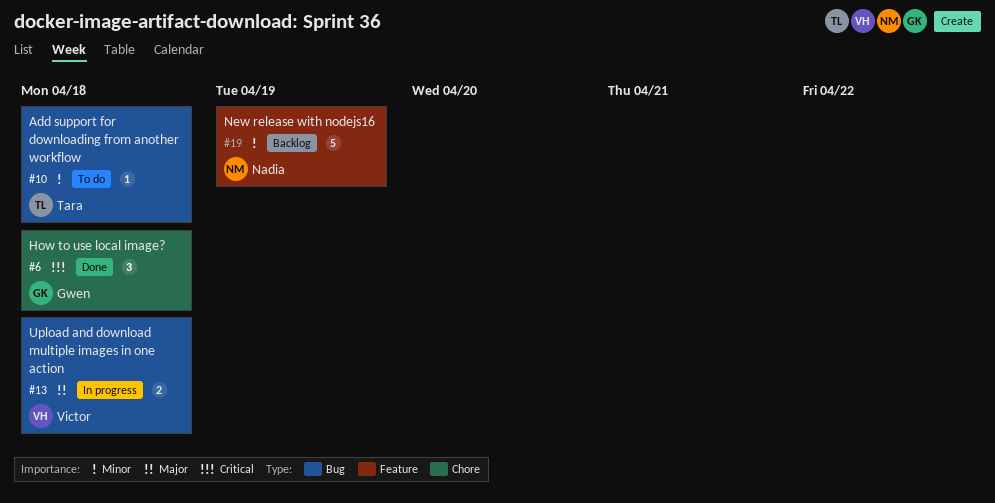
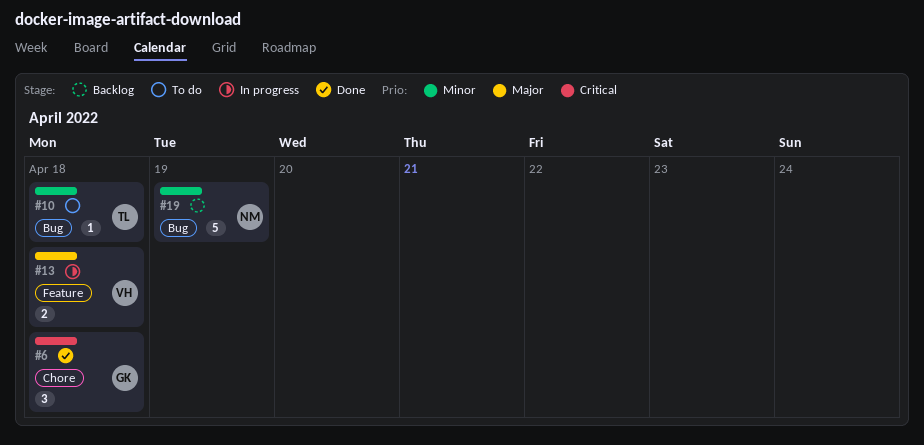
#13, label: Bug -> Feature
#19, label: Feature -> Bug

